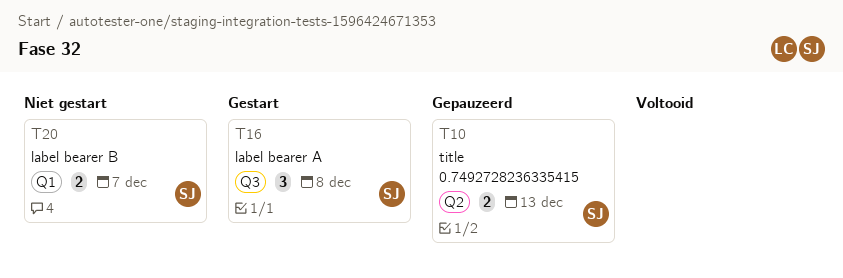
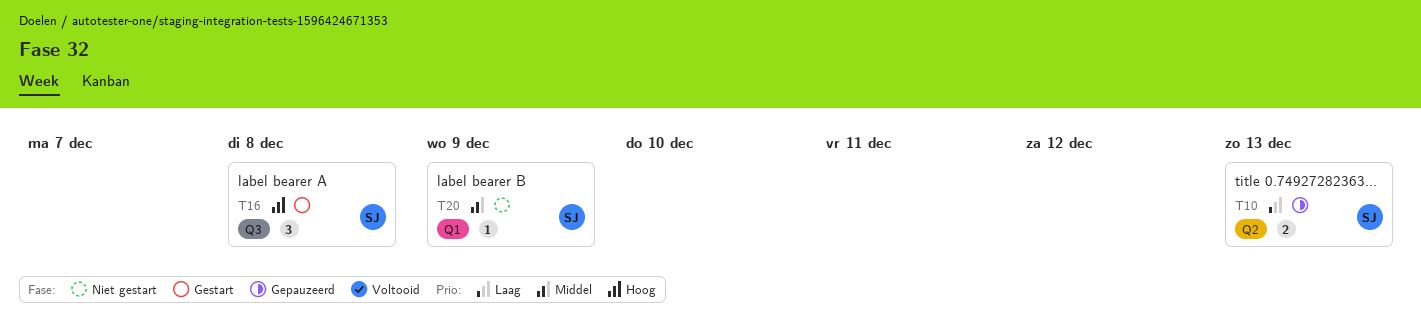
T20, estimate: 2 -> 1
T20, due: Dec 7 -> Dec 9

